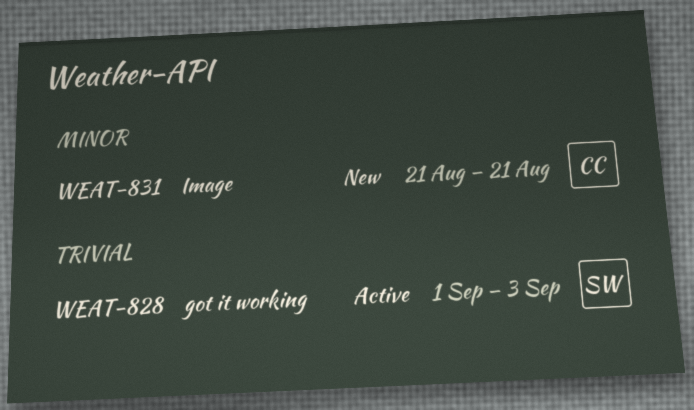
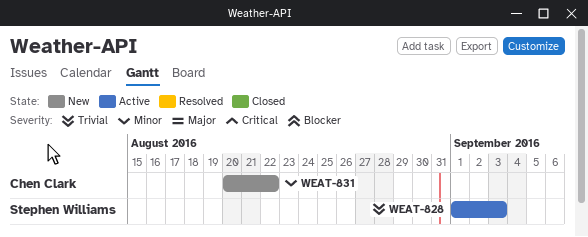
WEAT-831, start: Aug 21 -> Aug 20
WEAT-831, due: Aug 21 -> Aug 22

